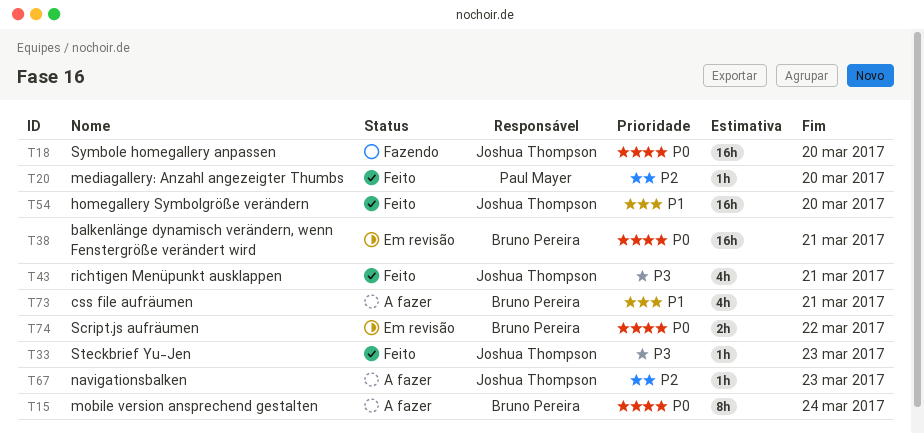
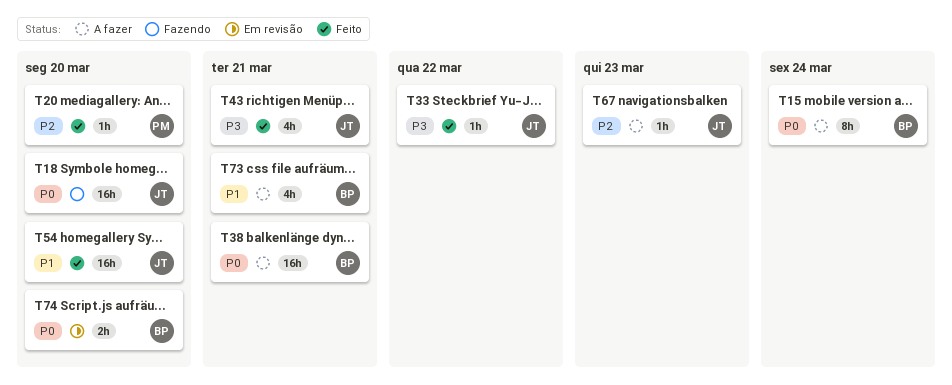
T33, due: Mar 23 -> Mar 22
T38, status: Em revisão -> A fazer
T74, due: Mar 22 -> Mar 20

